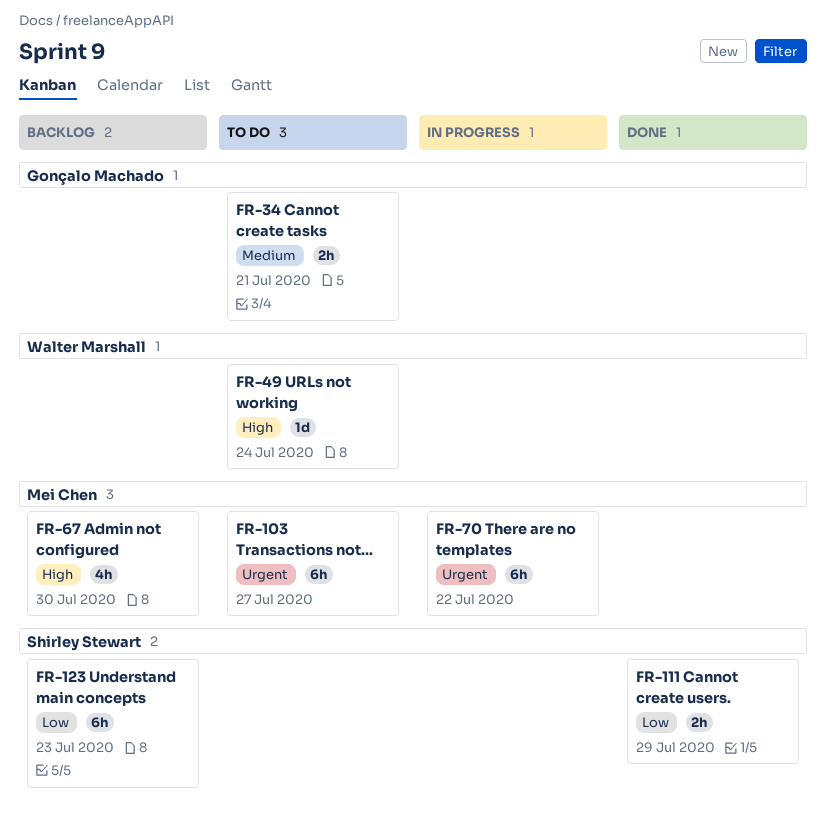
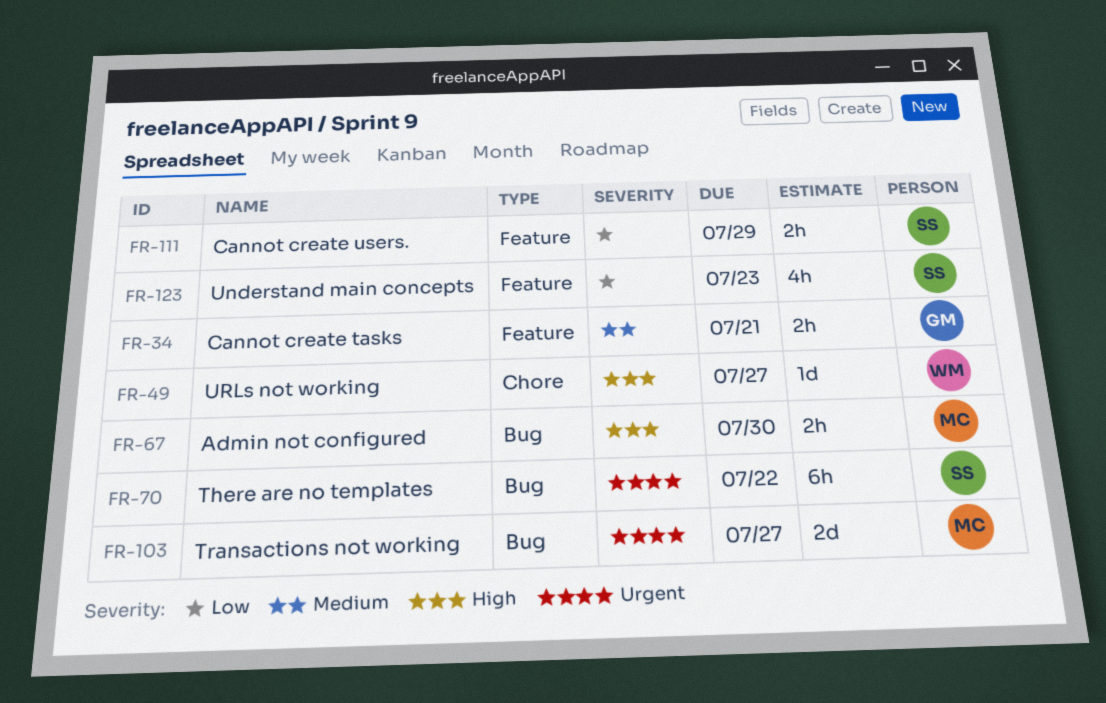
FR-49, due: Jul 24 -> Jul 27
FR-67, estimate: 4h -> 2h
FR-70, owner: Mei Chen -> Shirley Stewart
FR-103, estimate: 6h -> 2d
FR-123, estimate: 6h -> 4h

